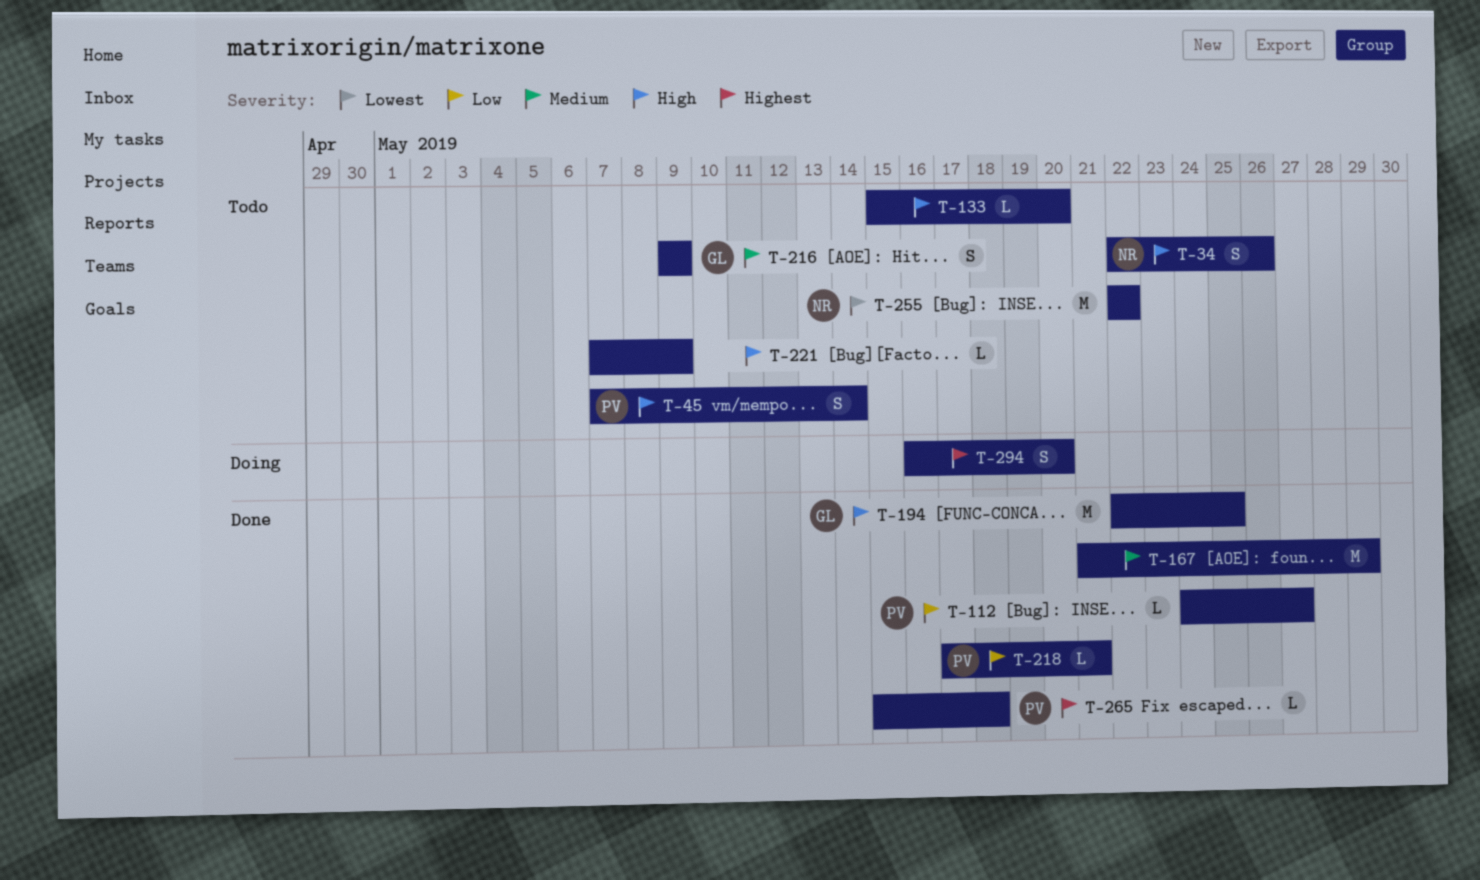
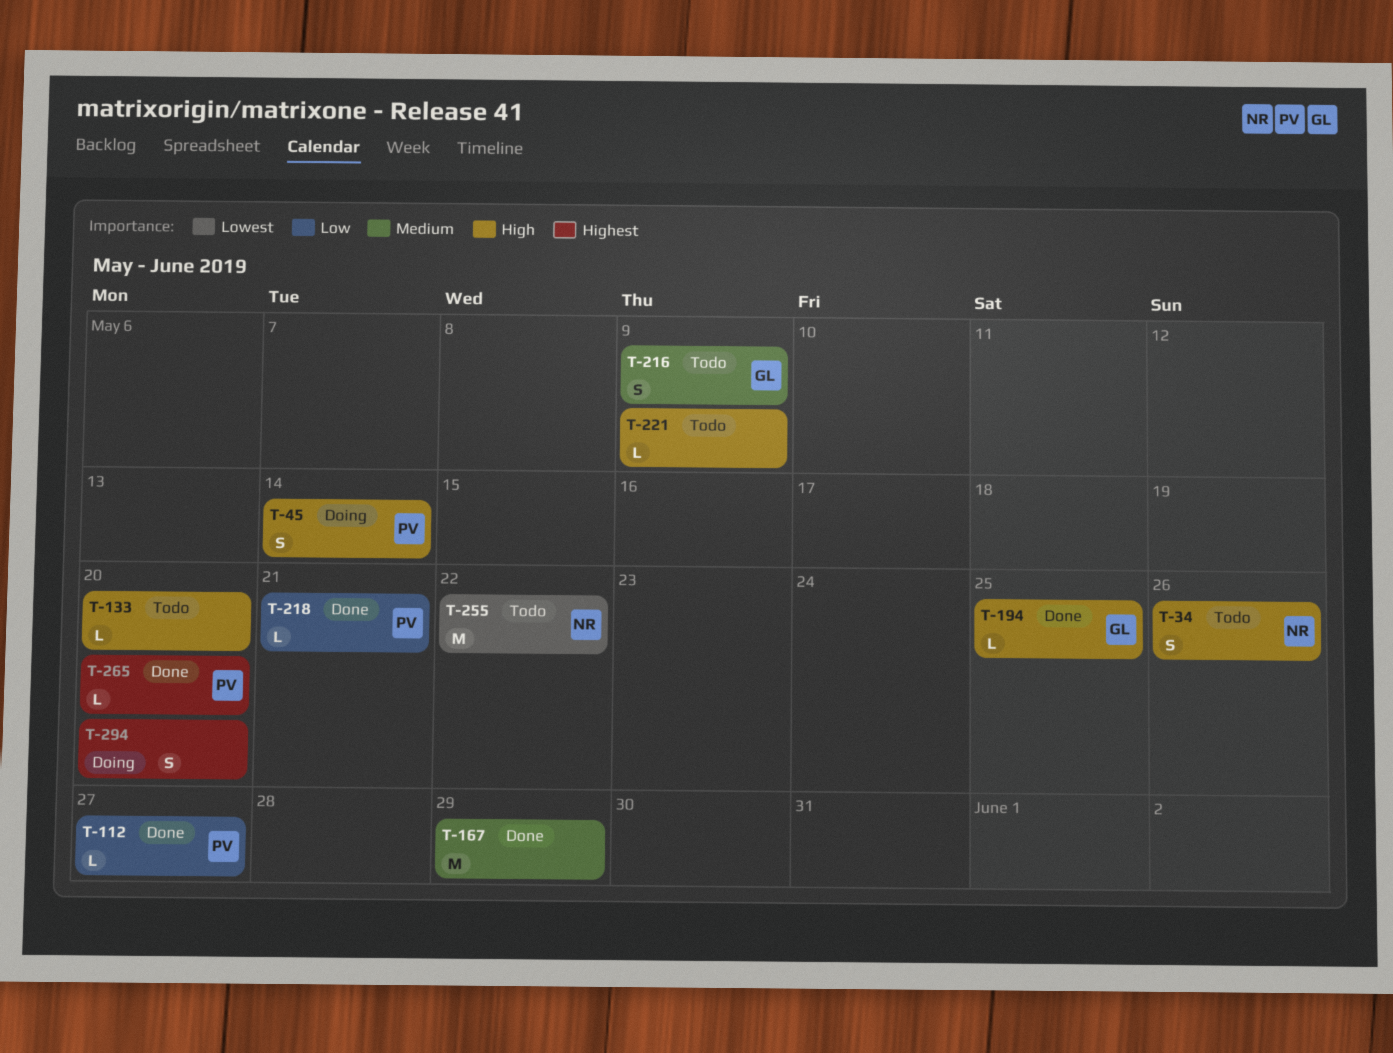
T-45, status: Todo -> Doing
T-194, estimate: M -> L
T-265, due: May 18 -> May 20

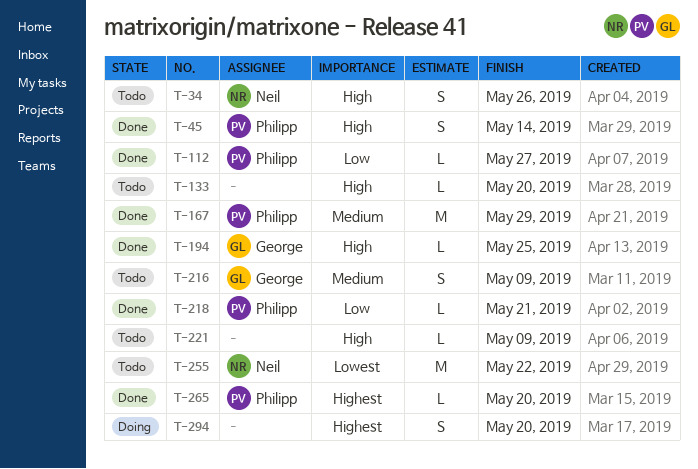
T-45, status: Doing -> Done
T-167, owner: none -> Philipp

